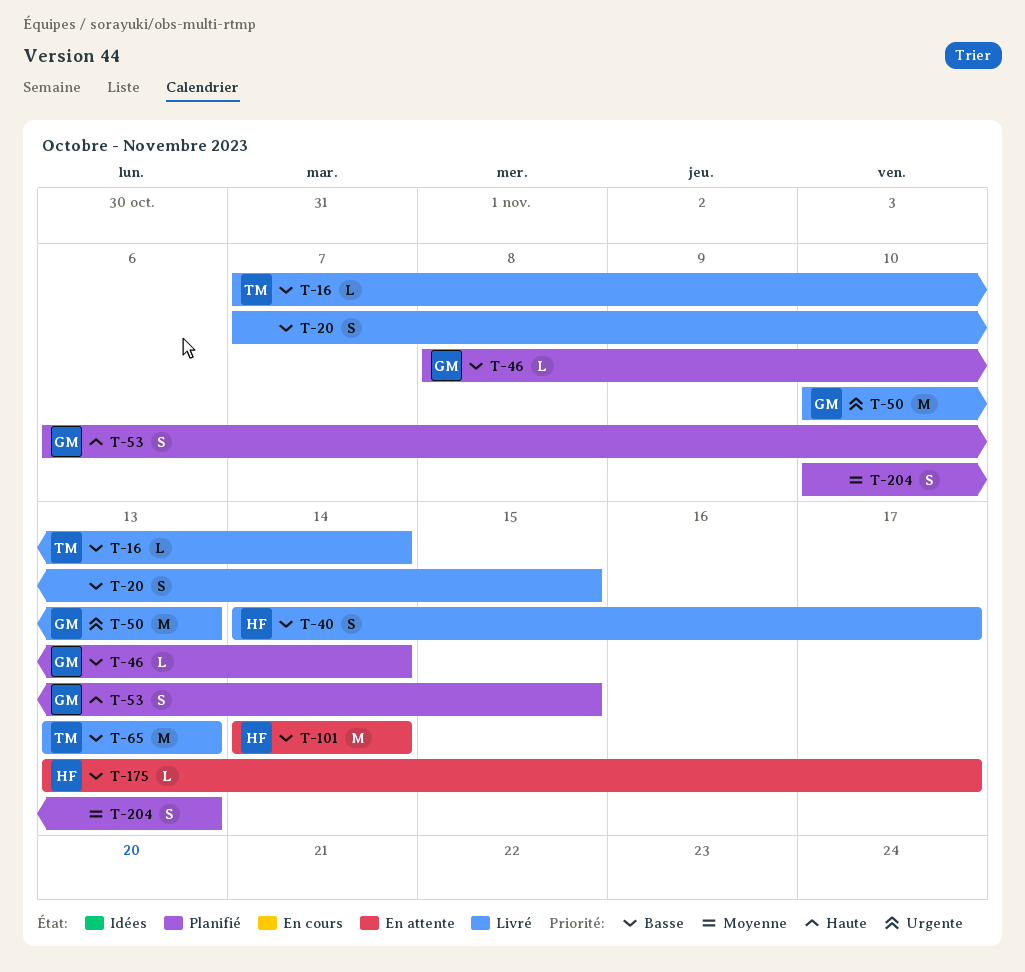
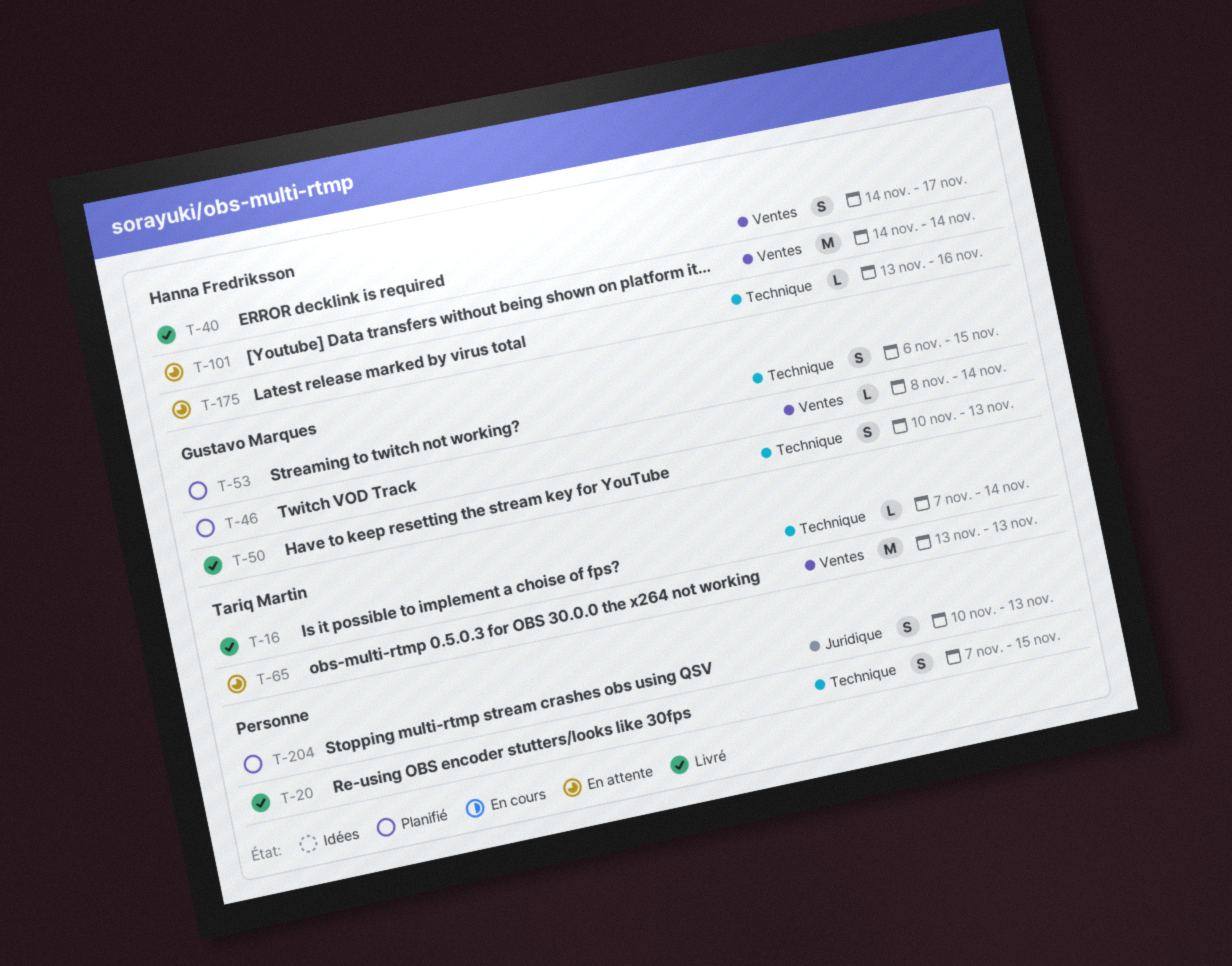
T-50, estimate: M -> S
T-65, status: Livré -> En attente
T-175, due: Nov 17 -> Nov 16

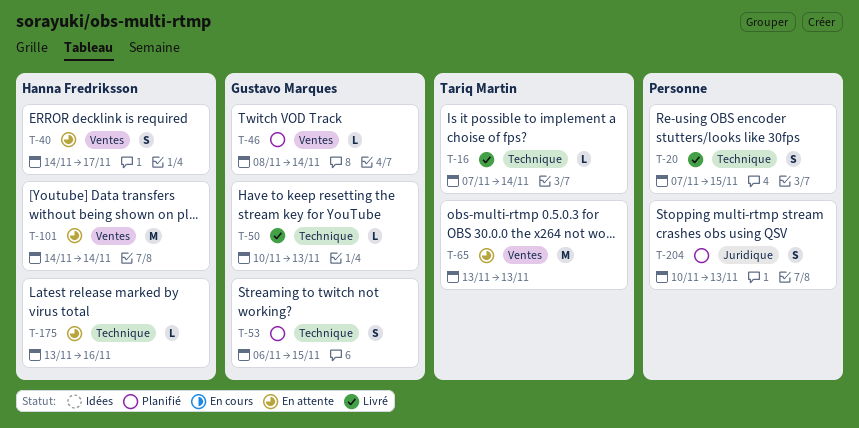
T-40, status: Livré -> En attente
T-50, estimate: S -> L

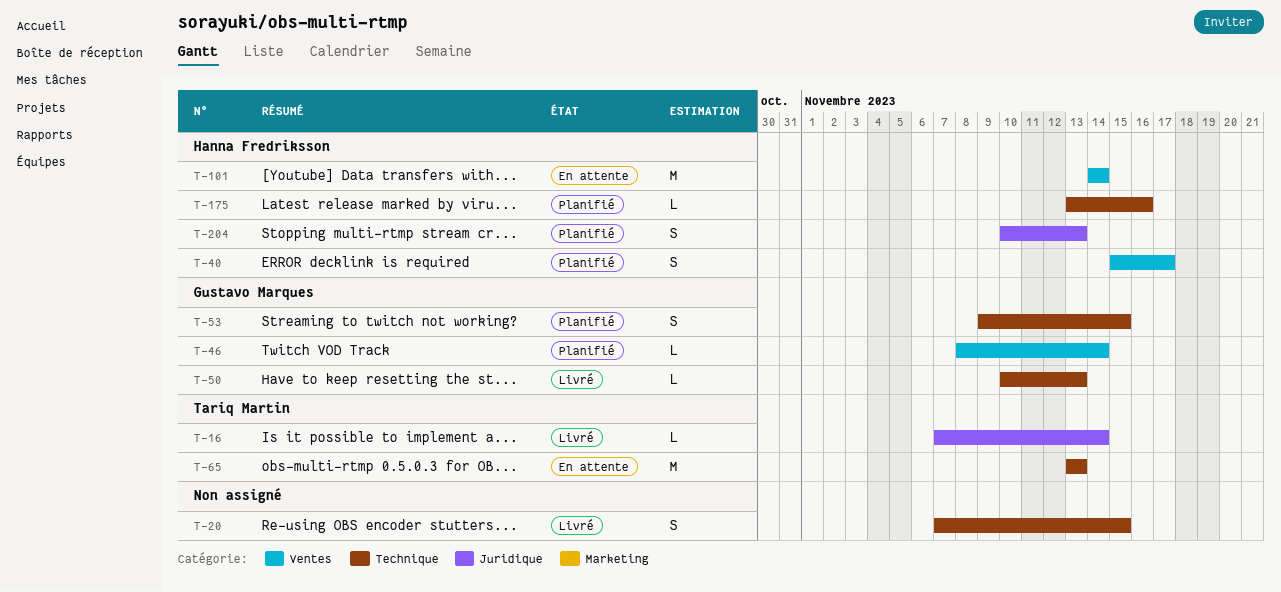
T-16, label: Technique -> Juridique
T-40, status: En attente -> Planifié
T-40, start: Nov 14 -> Nov 15
T-53, start: Nov 6 -> Nov 9
T-65, label: Ventes -> Technique
T-175, status: En attente -> Planifié
T-204, owner: none -> Hanna Fredriksson

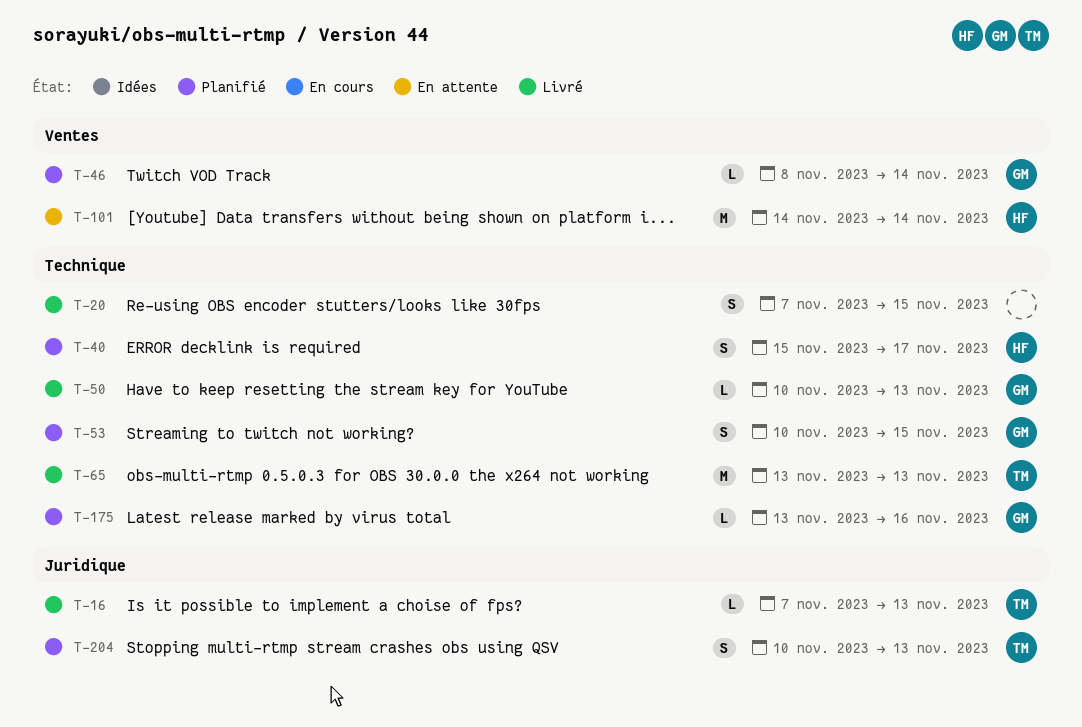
T-16, due: Nov 14 -> Nov 13
T-40, label: Ventes -> Technique
T-53, start: Nov 9 -> Nov 10
T-65, status: En attente -> Livré
T-175, owner: Hanna Fredriksson -> Gustavo Marques
T-204, owner: Hanna Fredriksson -> Tariq Martin

